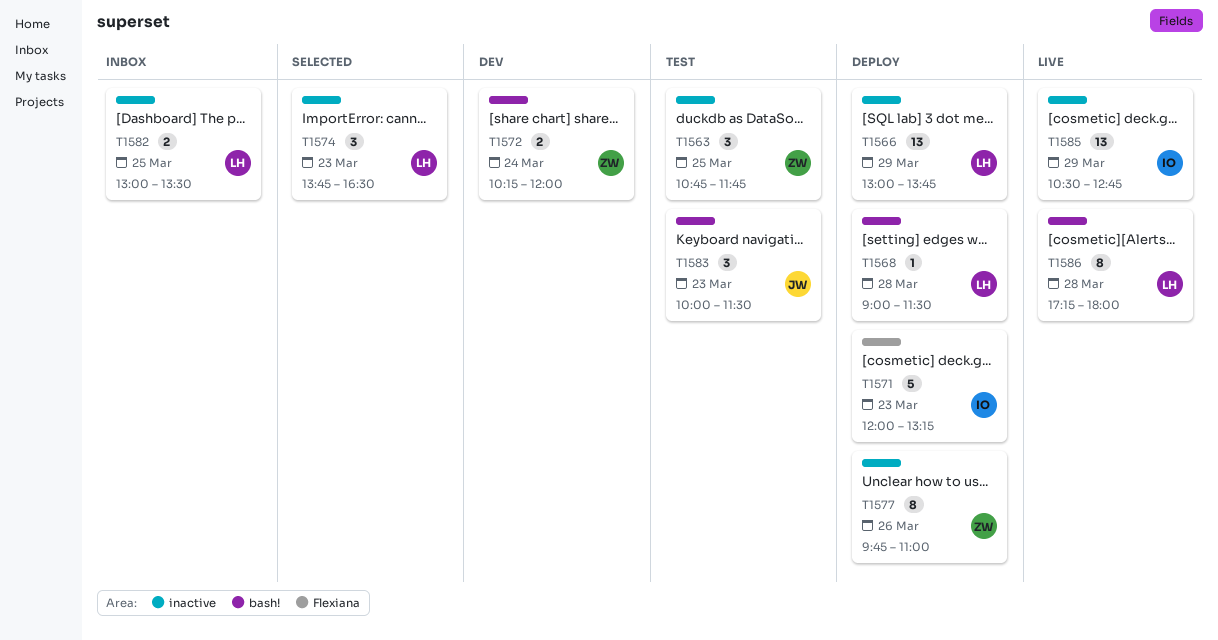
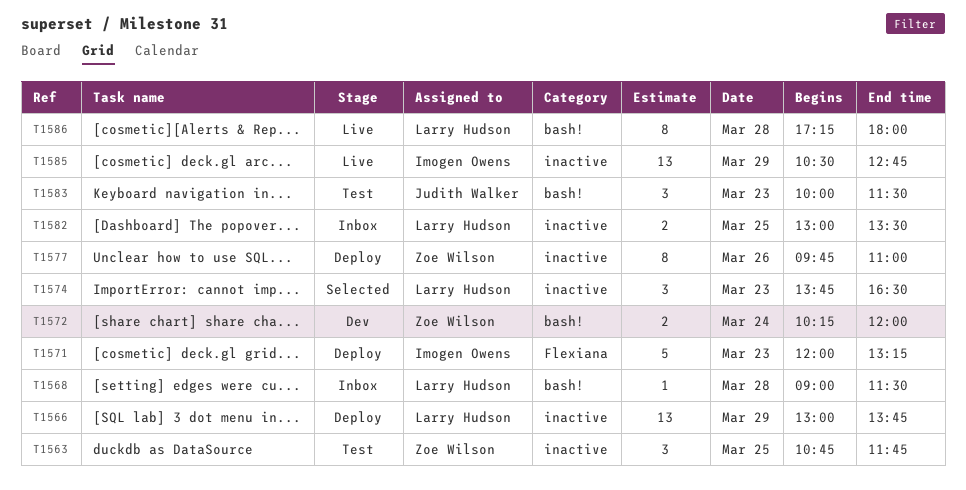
T1568, status: Deploy -> Inbox

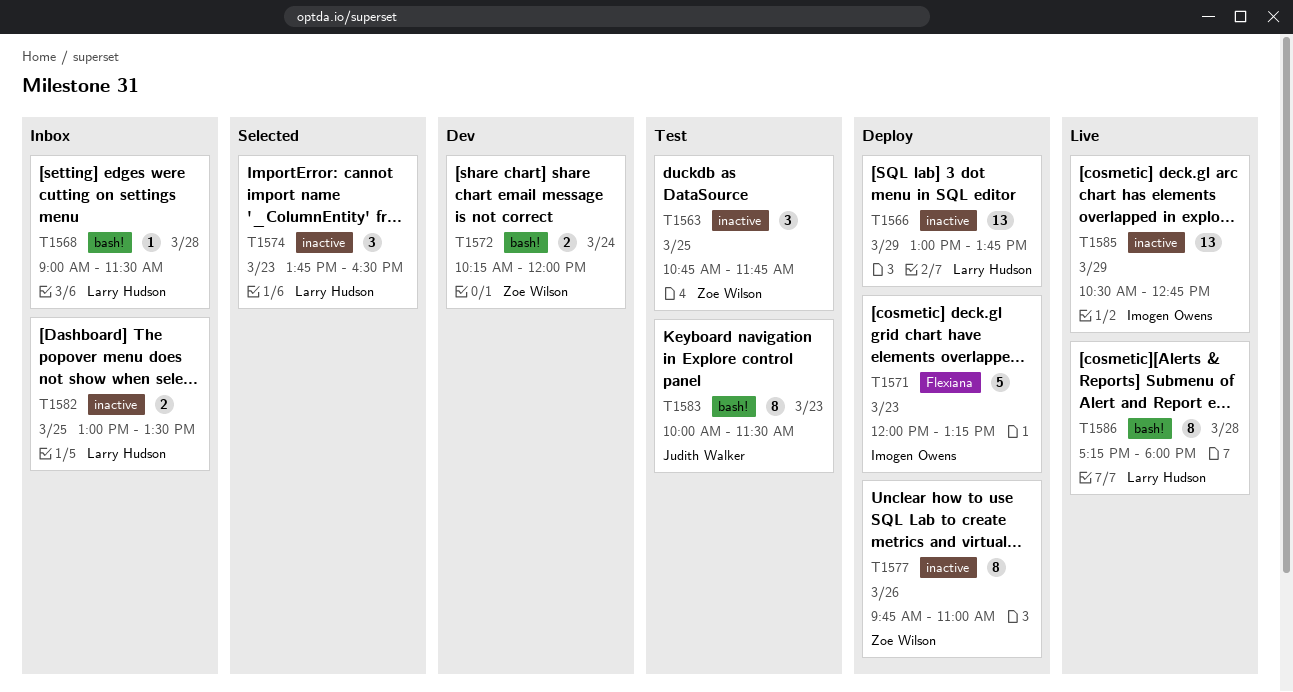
T1583, estimate: 3 -> 8

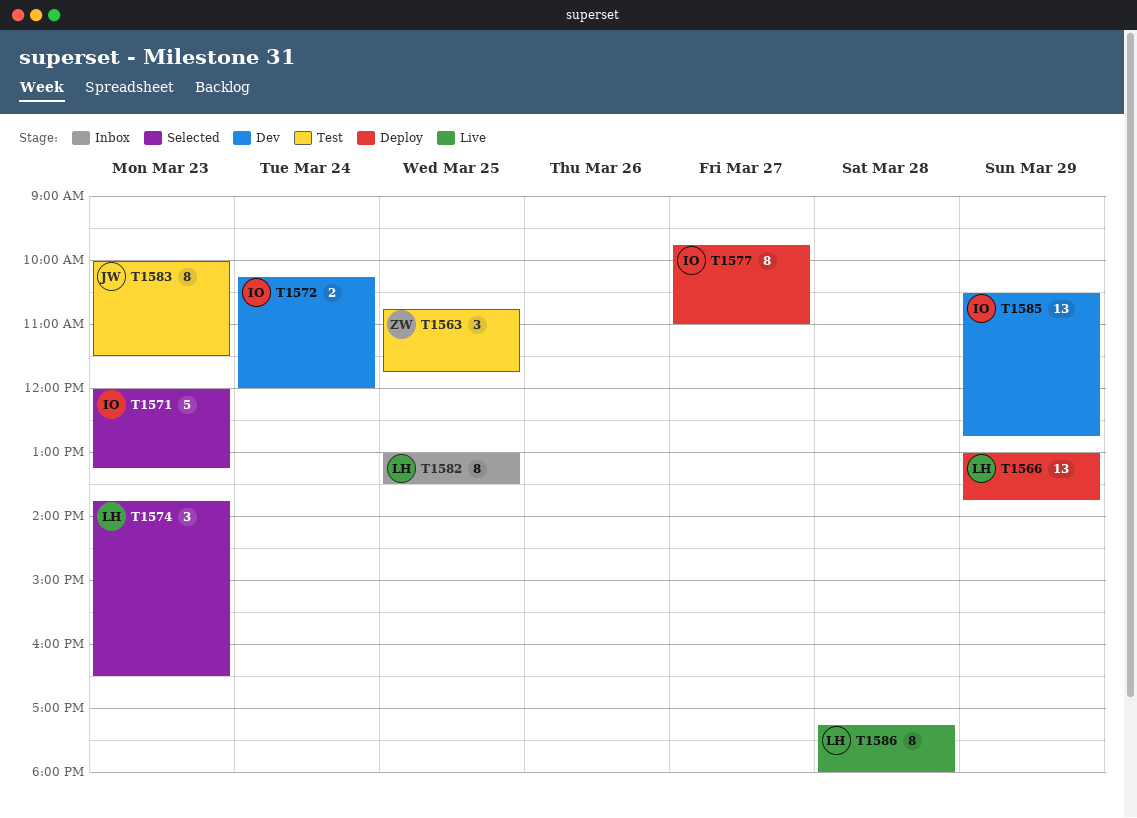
T1568: present -> none
T1571, status: Deploy -> Selected
T1572, owner: Zoe Wilson -> Imogen Owens
T1577, owner: Zoe Wilson -> Imogen Owens
T1577, day: Mar 26 -> Mar 27
T1582, estimate: 2 -> 8
T1585, status: Live -> Dev

